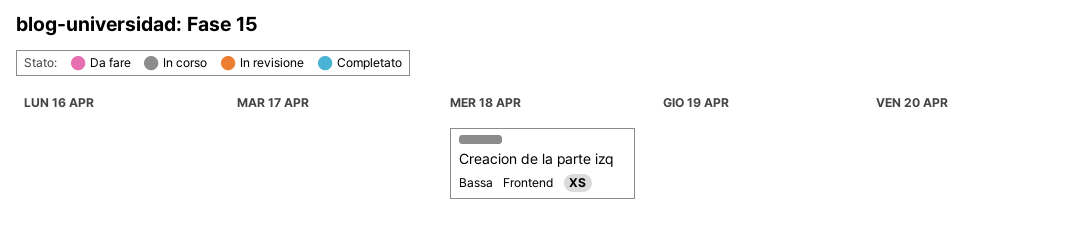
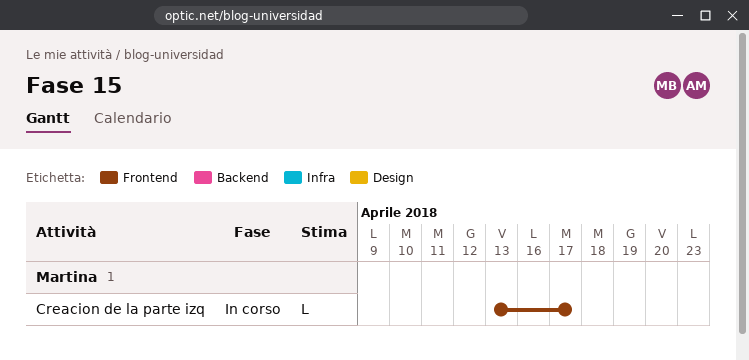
Creacion de la parte izq, estimate: XS -> L
Creacion de la parte izq, due: Apr 18 -> Apr 17

